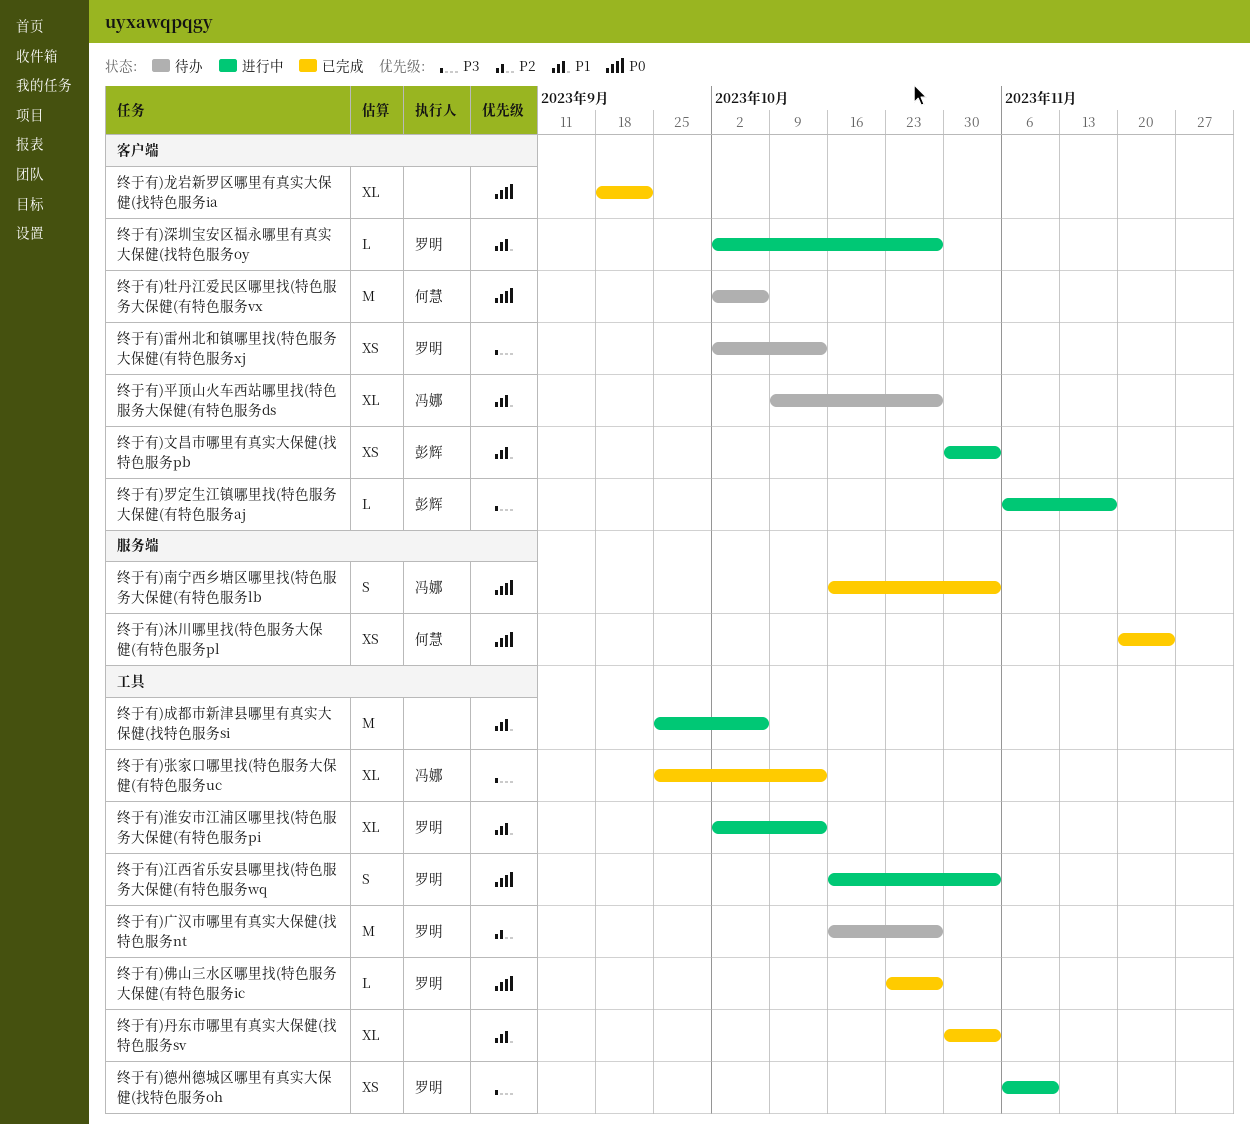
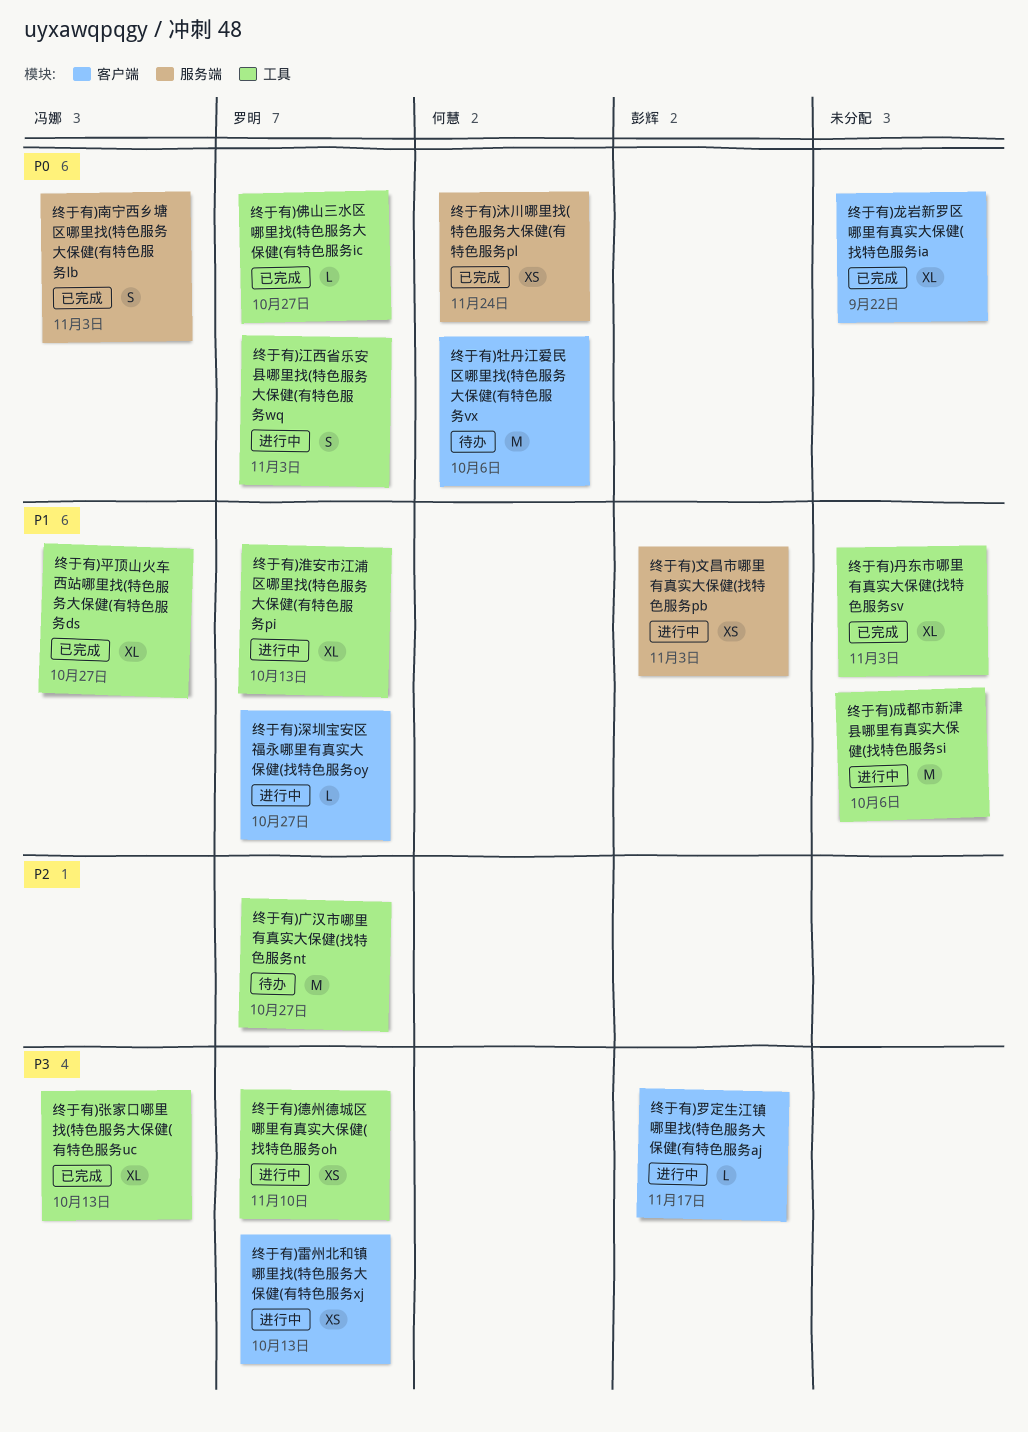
终于有)平顶山火车西站哪里找(特色服务大保健(有特色服务ds, status: 待办 -> 已完成
终于有)平顶山火车西站哪里找(特色服务大保健(有特色服务ds, label: 客户端 -> 工具
终于有)文昌市哪里有真实大保健(找特色服务pb, label: 客户端 -> 服务端
终于有)雷州北和镇哪里找(特色服务大保健(有特色服务xj, status: 待办 -> 进行中

